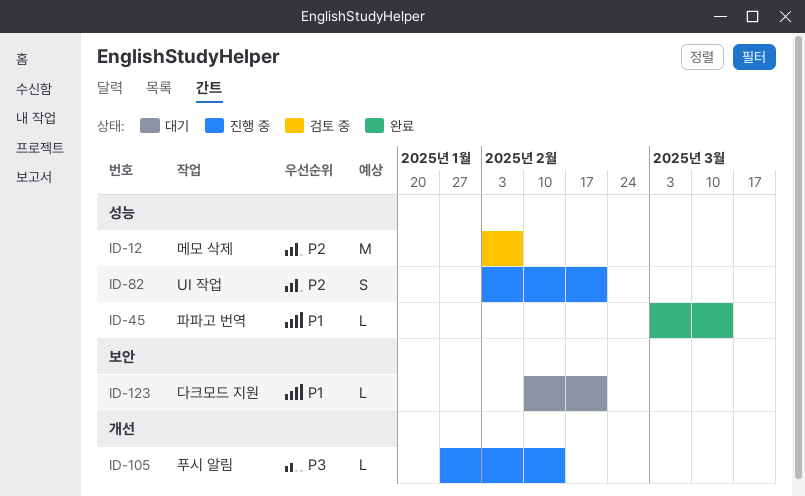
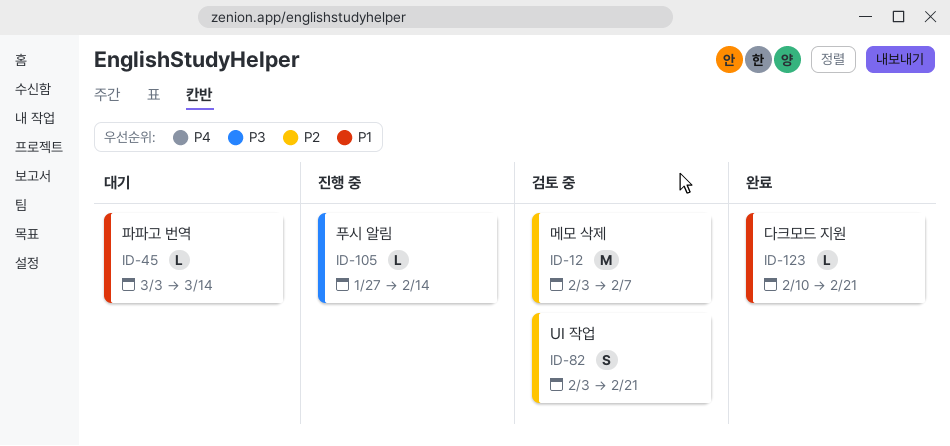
ID-45, status: 완료 -> 대기
ID-82, status: 진행 중 -> 검토 중
ID-123, status: 대기 -> 완료

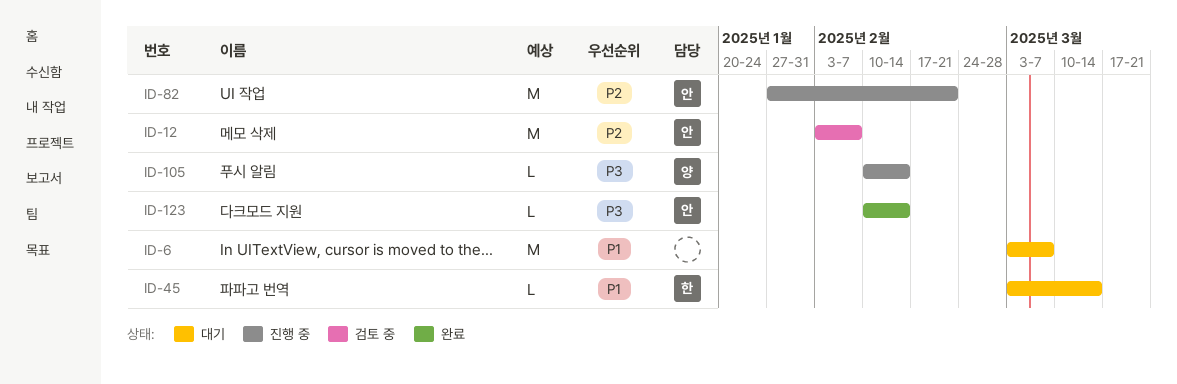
ID-6: none -> present
ID-82, status: 검토 중 -> 진행 중
ID-82, estimate: S -> M
ID-82, start: Feb 3 -> Jan 27
ID-105, start: Jan 27 -> Feb 10
ID-123, priority: P1 -> P3
ID-123, due: Feb 21 -> Feb 14

